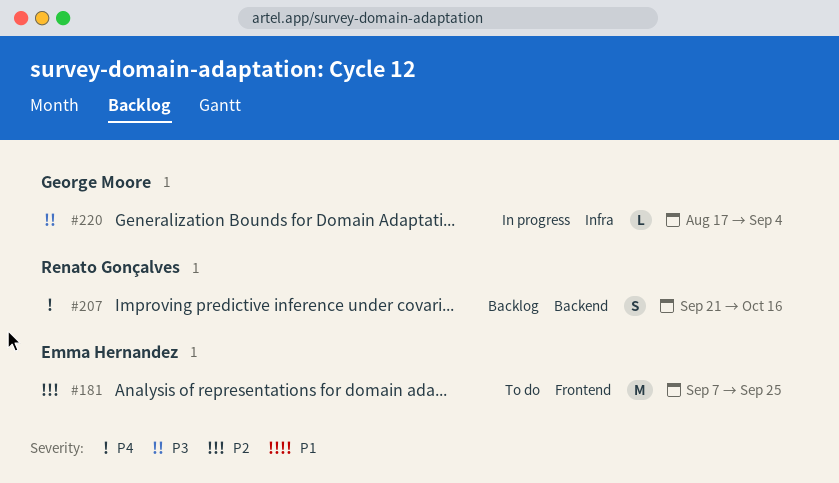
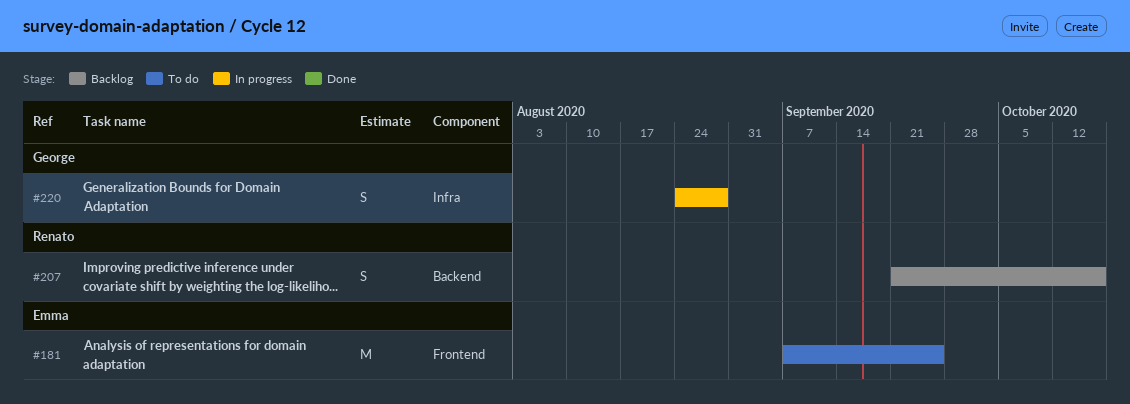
#220, estimate: L -> S
#220, start: Aug 17 -> Aug 24
#220, due: Sep 4 -> Aug 28

